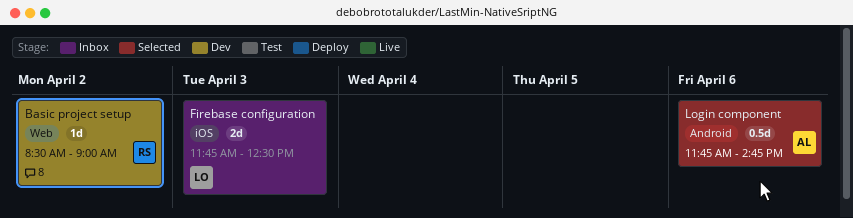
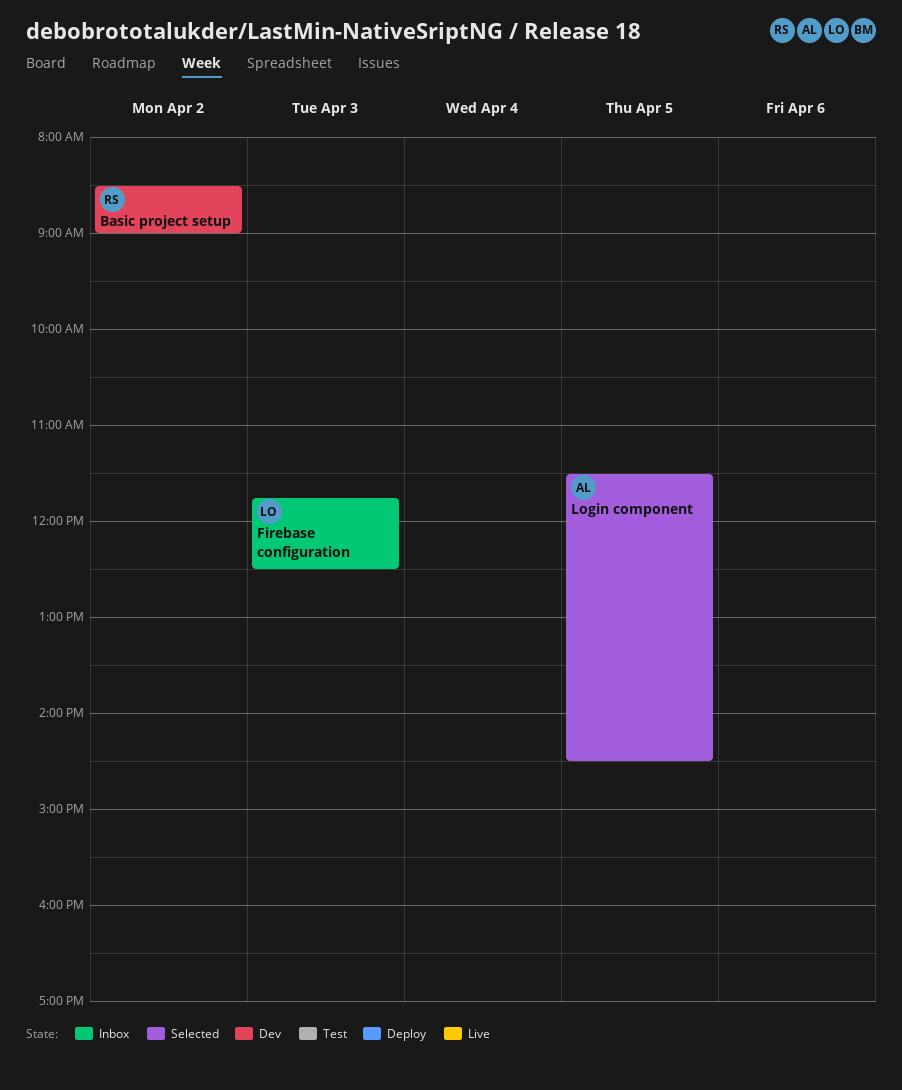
Login component, day: Apr 6 -> Apr 5
Login component, begins: 11:45 -> 11:30
Login component, ends: 14:45 -> 14:30

